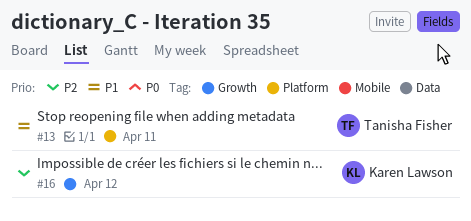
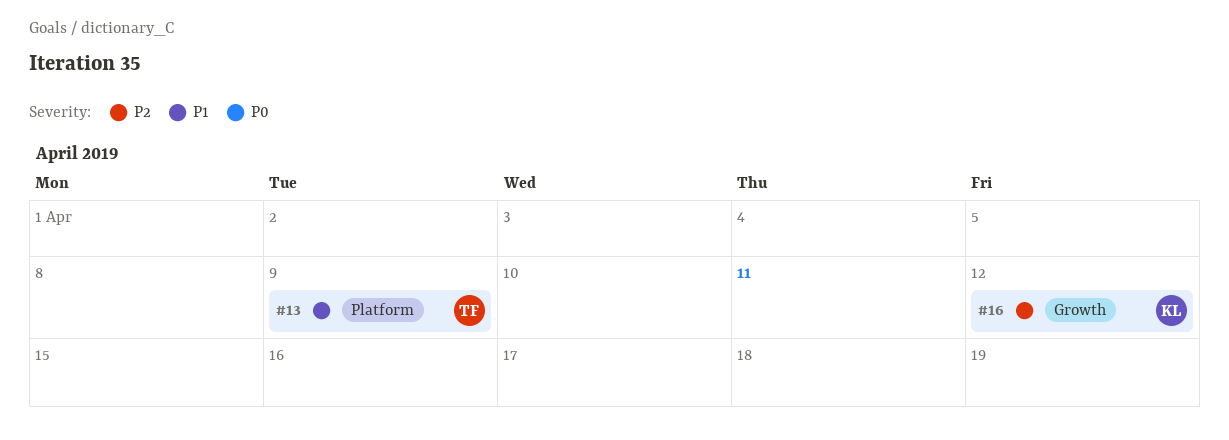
#13, due: Apr 11 -> Apr 9

